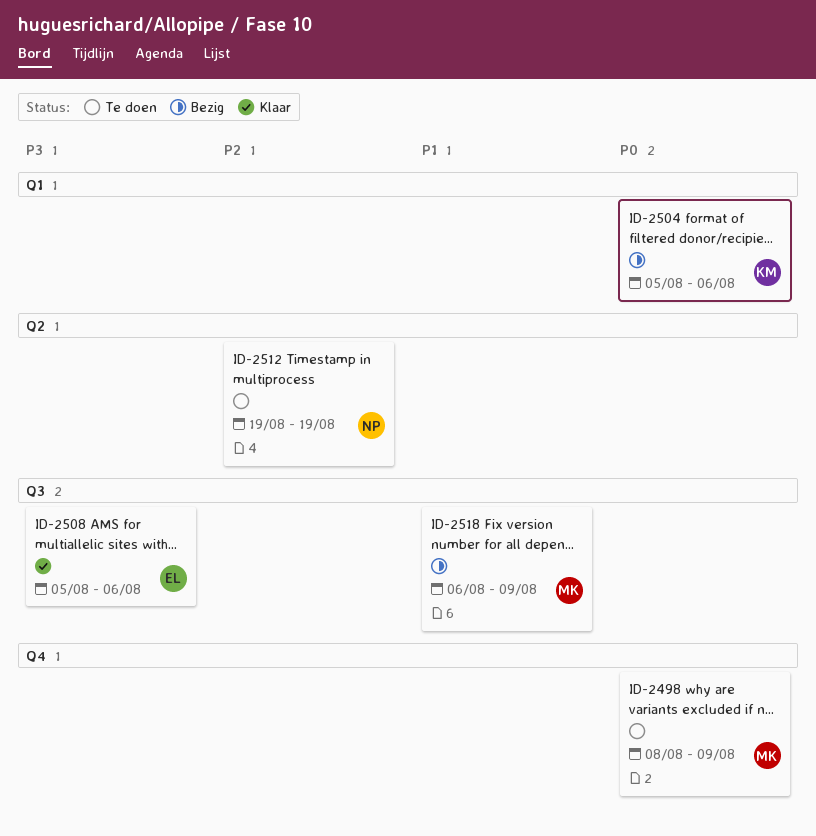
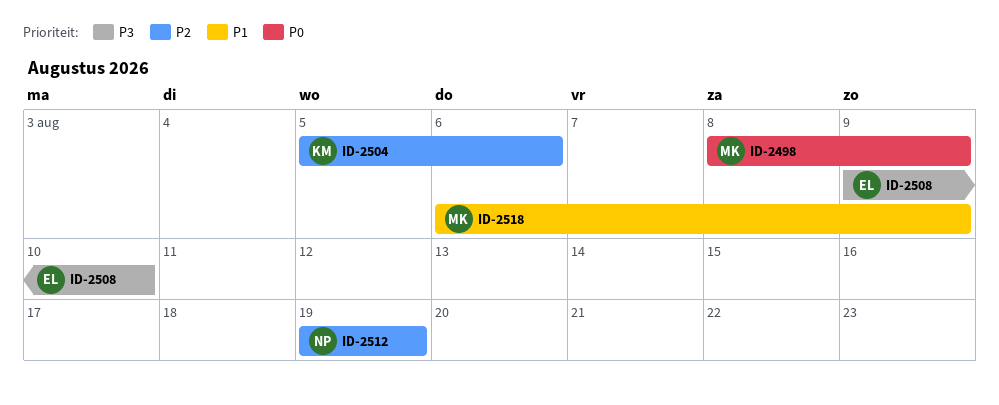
ID-2504, priority: P0 -> P2
ID-2508, start: Aug 5 -> Aug 9
ID-2508, due: Aug 6 -> Aug 10

